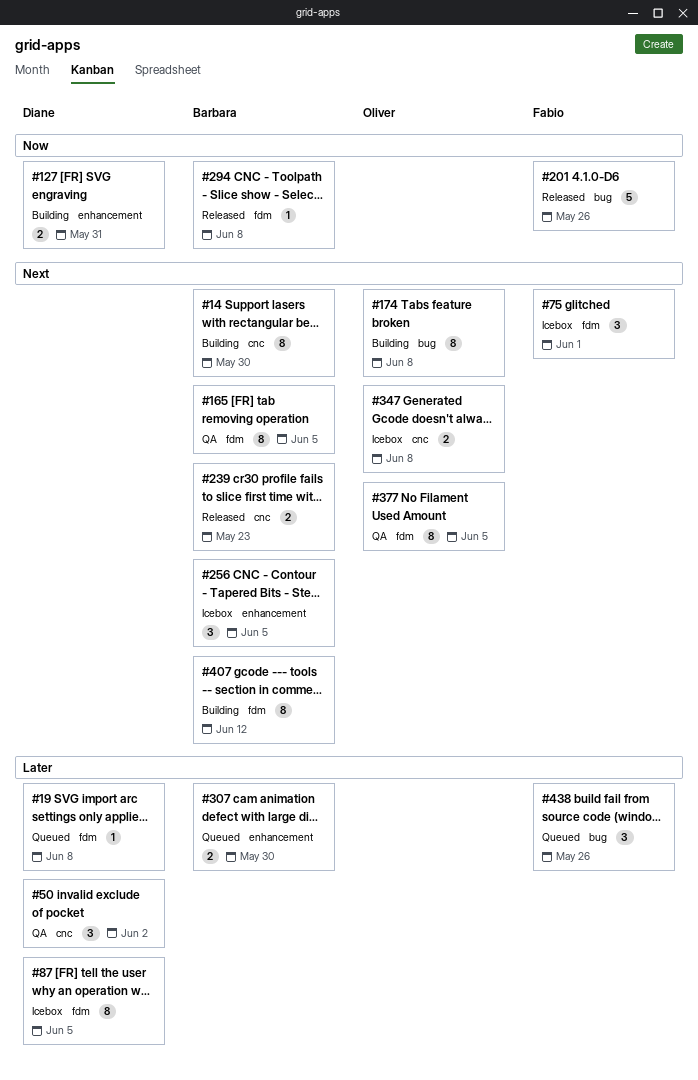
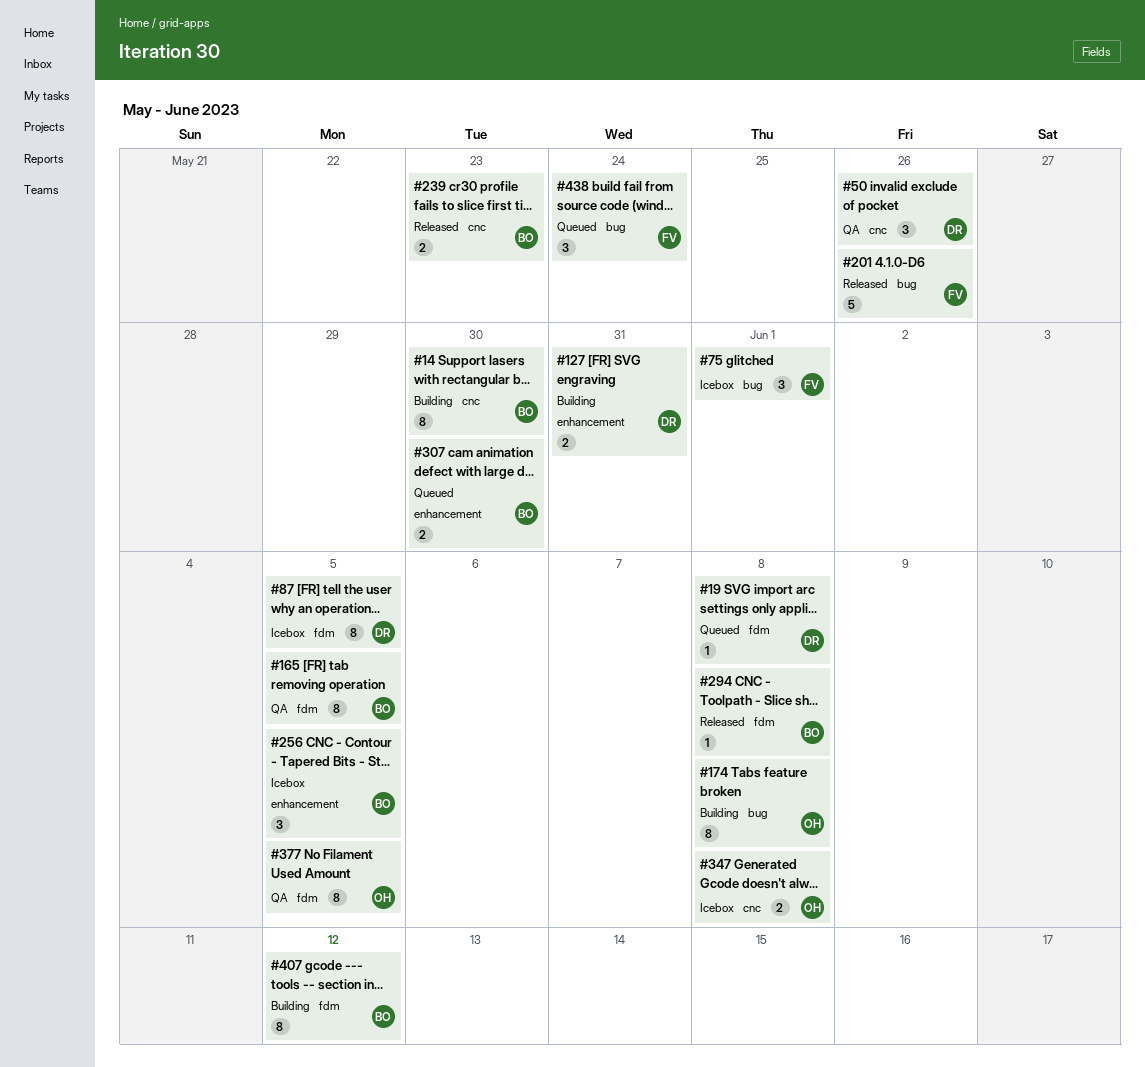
#50, due: Jun 2 -> May 26
#75, label: fdm -> bug
#438, due: May 26 -> May 24

